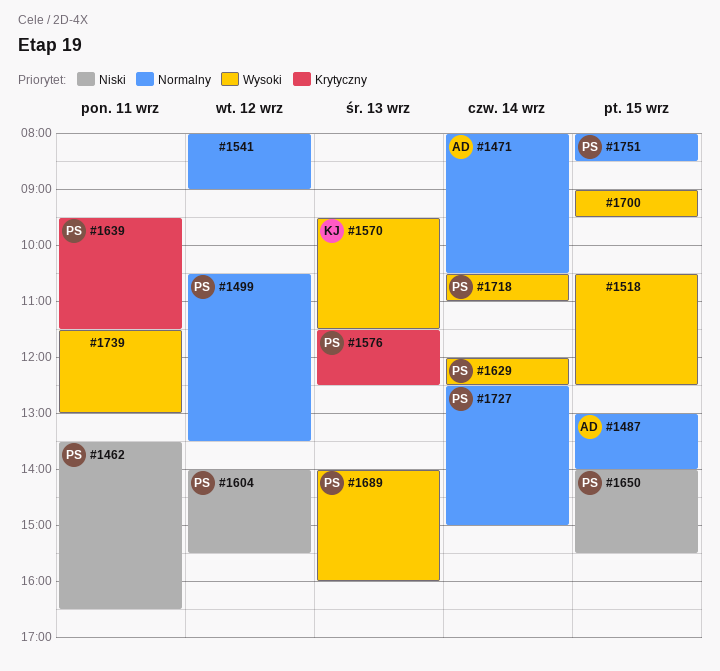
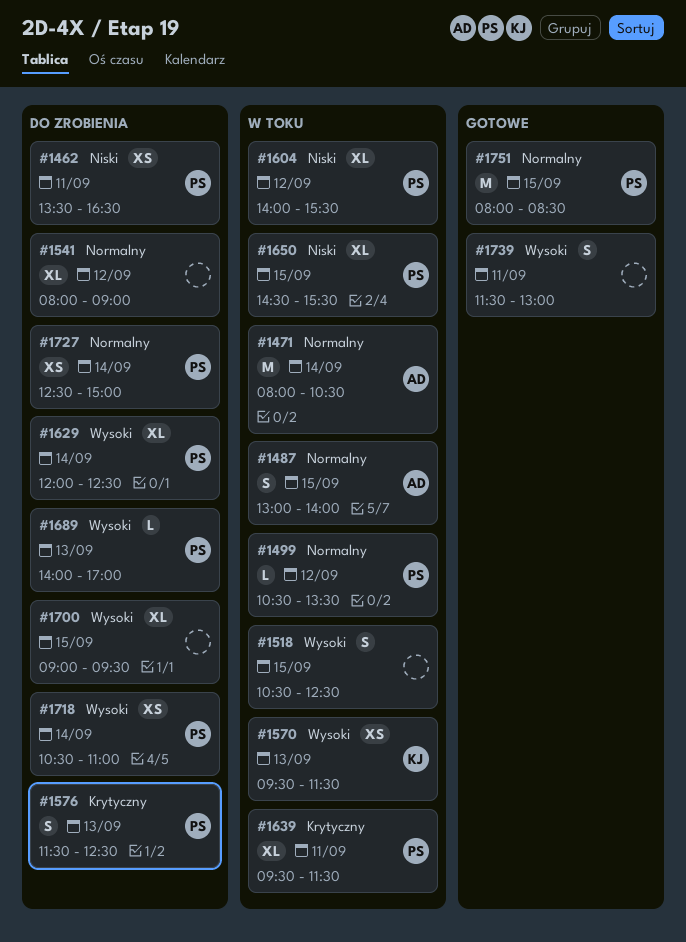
#1650, begins: 14:00 -> 14:30
#1689, ends: 16:00 -> 17:00

